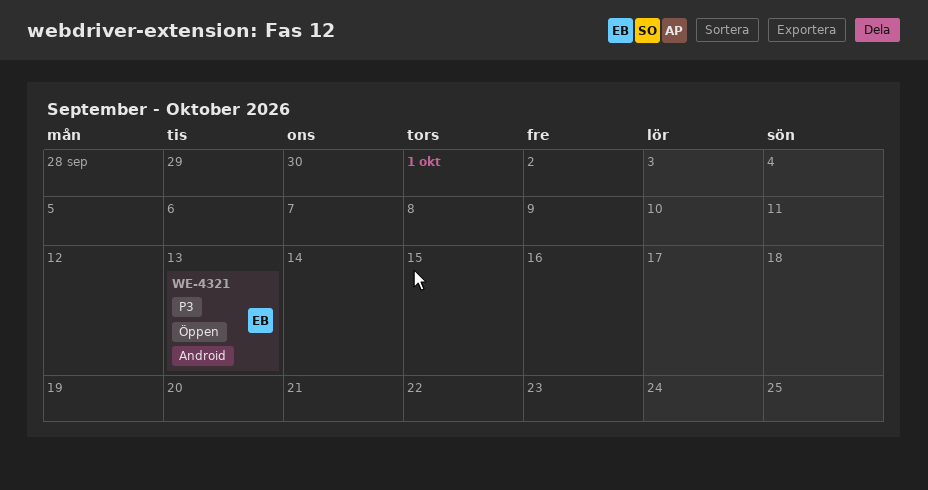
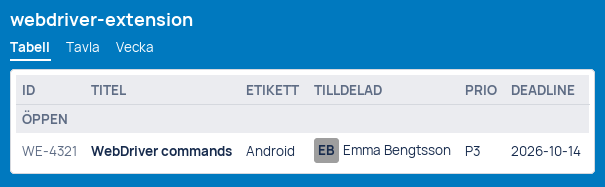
WE-4321, due: Oct 13 -> Oct 14

